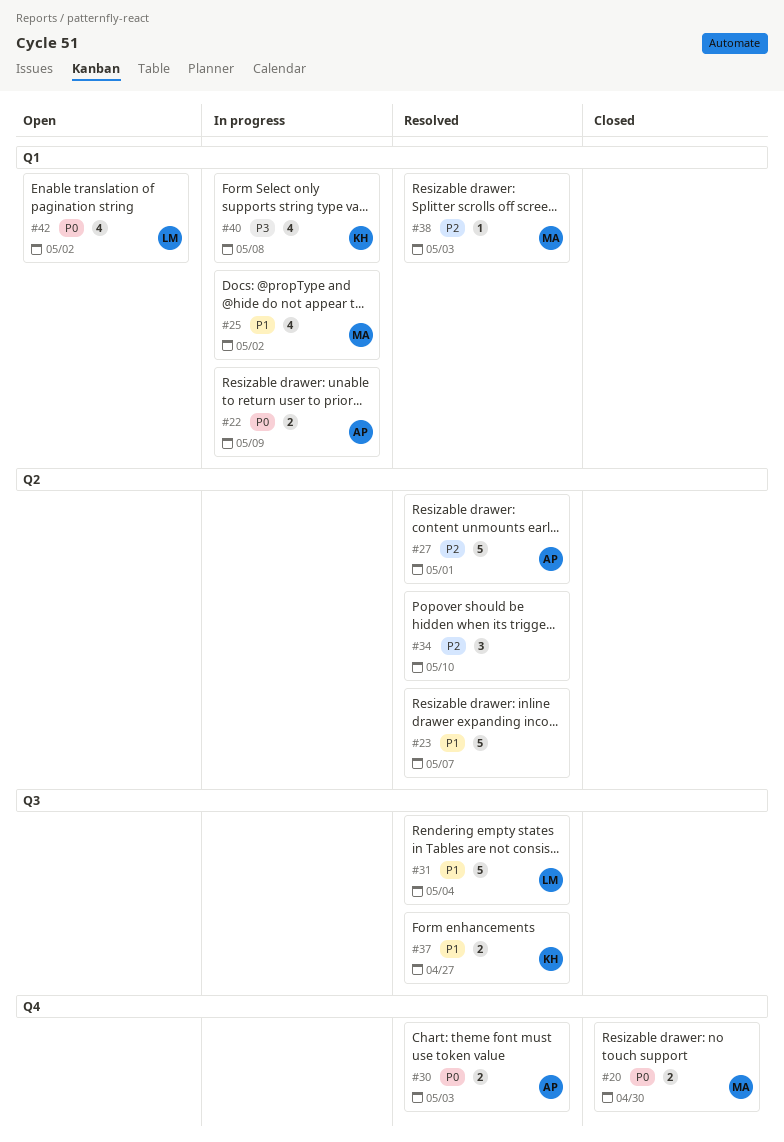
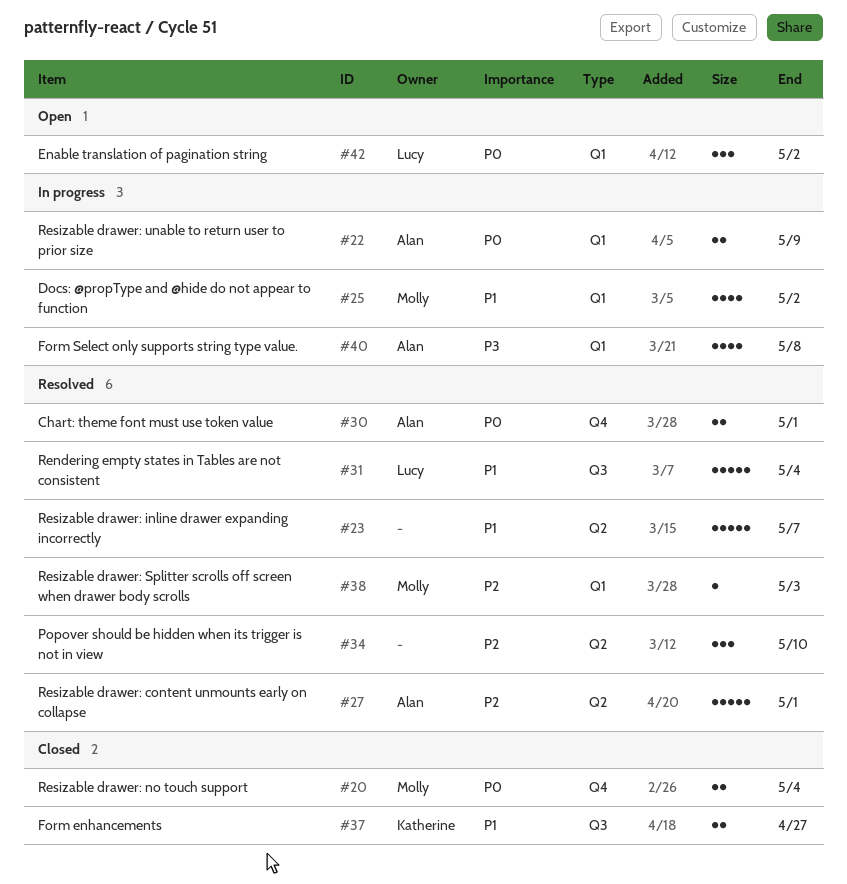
#20, due: Apr 30 -> May 4
#30, due: May 3 -> May 1
#37, status: Resolved -> Closed
#40, owner: Katherine -> Alan
#42, estimate: 4 -> 3

